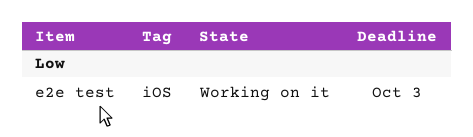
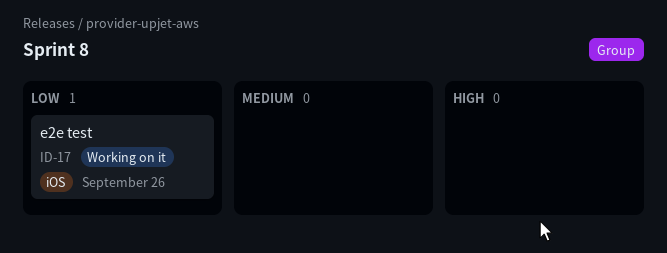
e2e test, due: Oct 3 -> Sep 26

